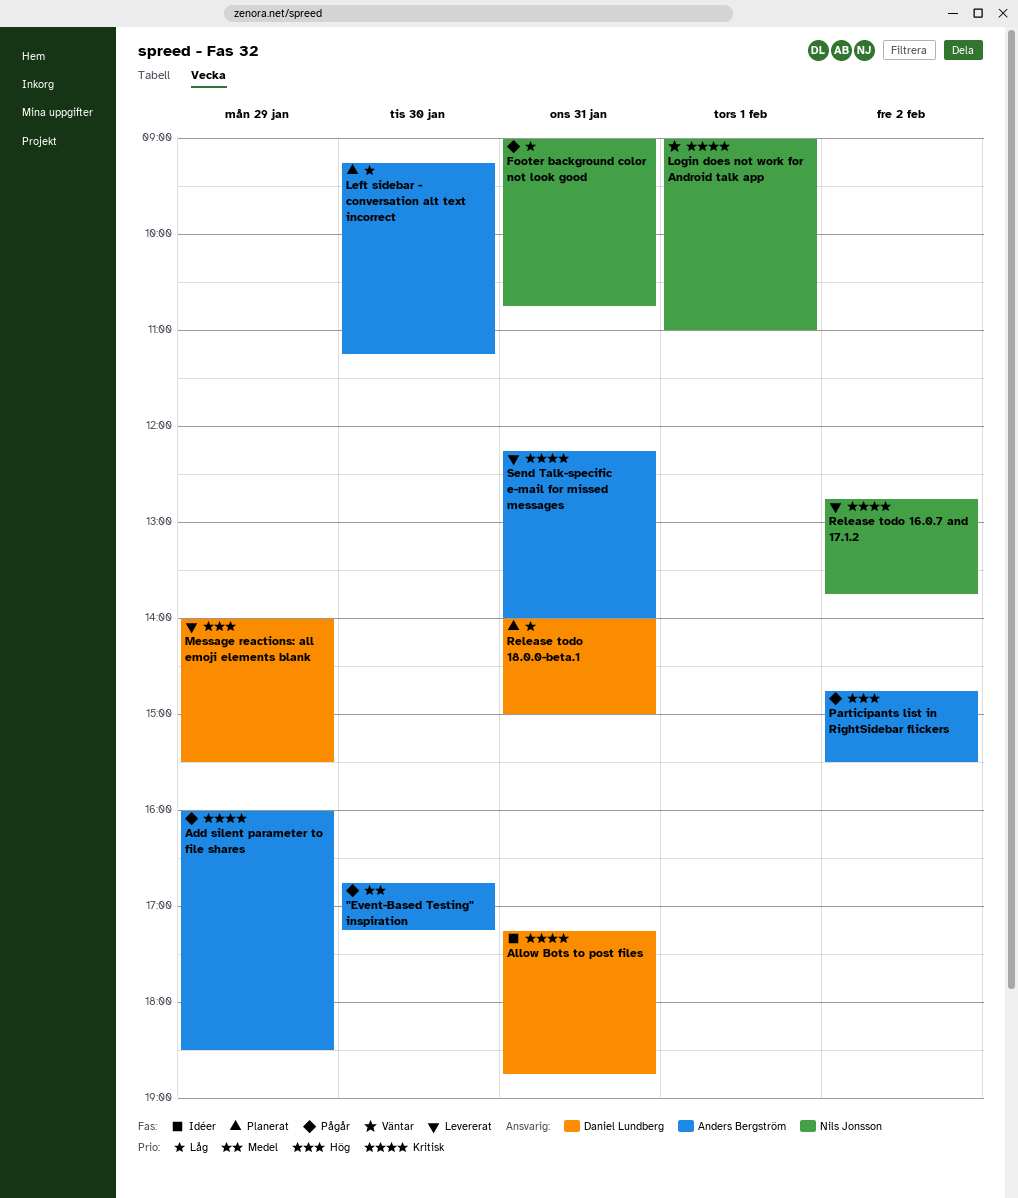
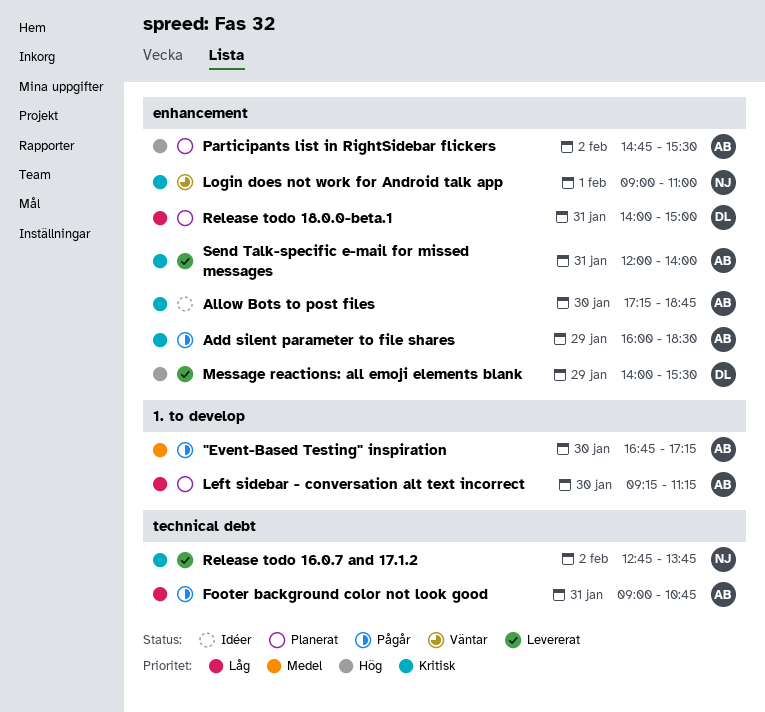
Allow Bots to post files, owner: Daniel Lundberg -> Anders Bergström
Allow Bots to post files, day: Jan 31 -> Jan 30
Footer background color not look good, owner: Nils Jonsson -> Anders Bergström
Participants list in RightSidebar flickers, status: Pågår -> Planerat
Send Talk-specific e-mail for missed messages, begins: 12:15 -> 12:00

